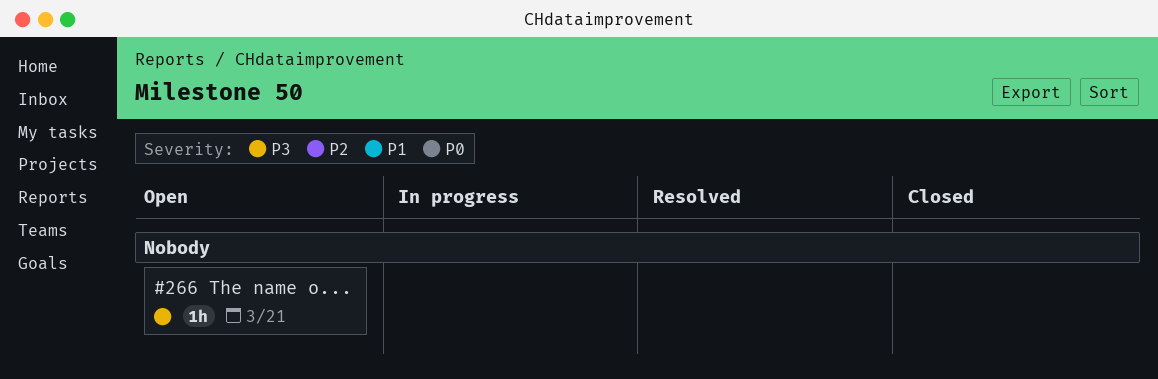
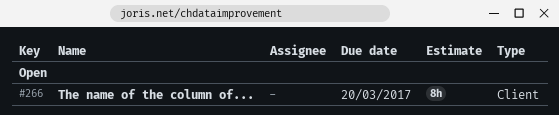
#266, estimate: 1h -> 8h
#266, due: Mar 21 -> Mar 20

